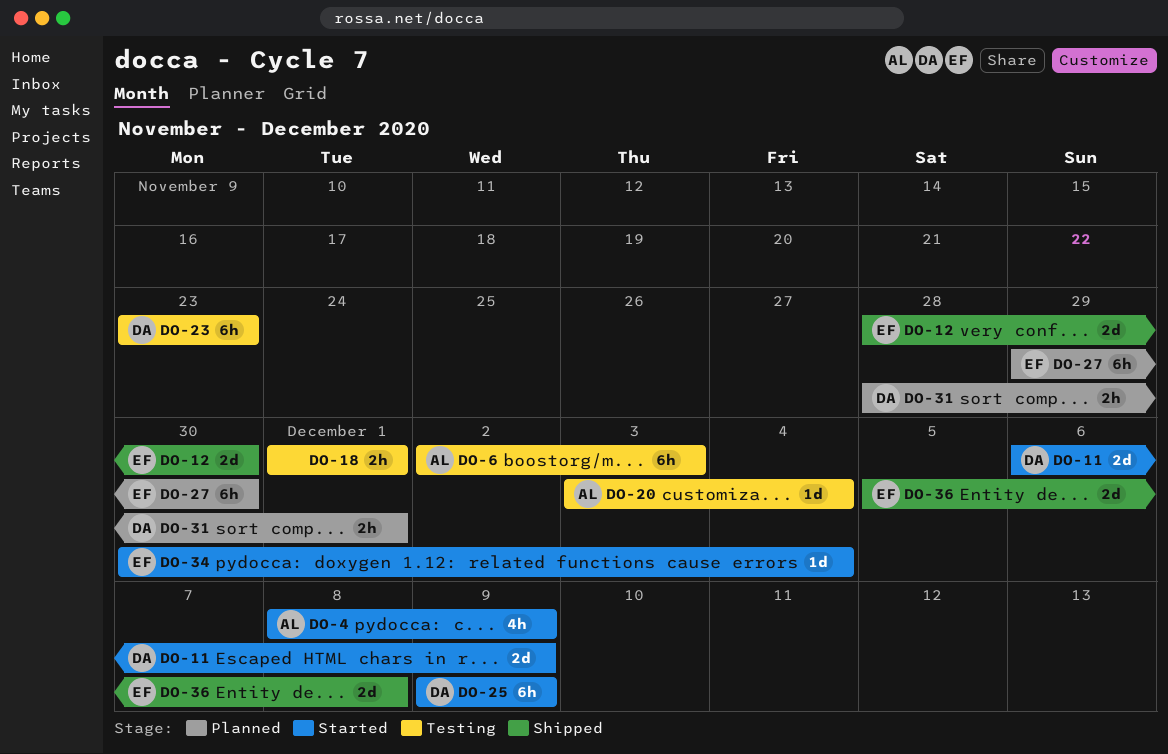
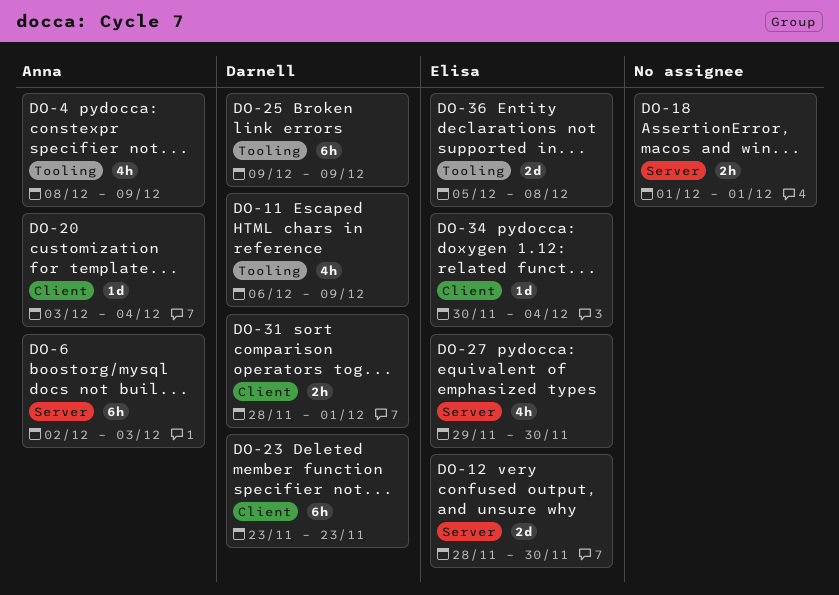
DO-11, estimate: 2d -> 4h
DO-27, estimate: 6h -> 4h

